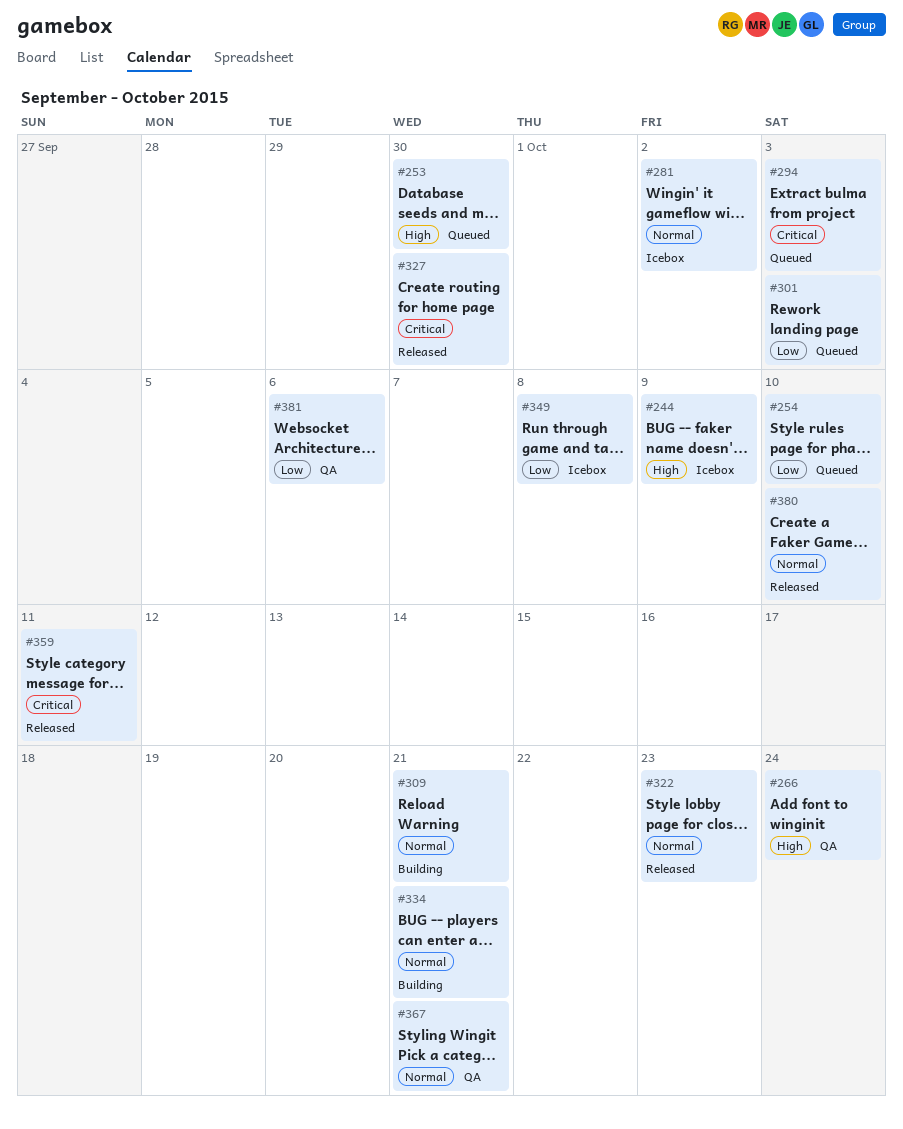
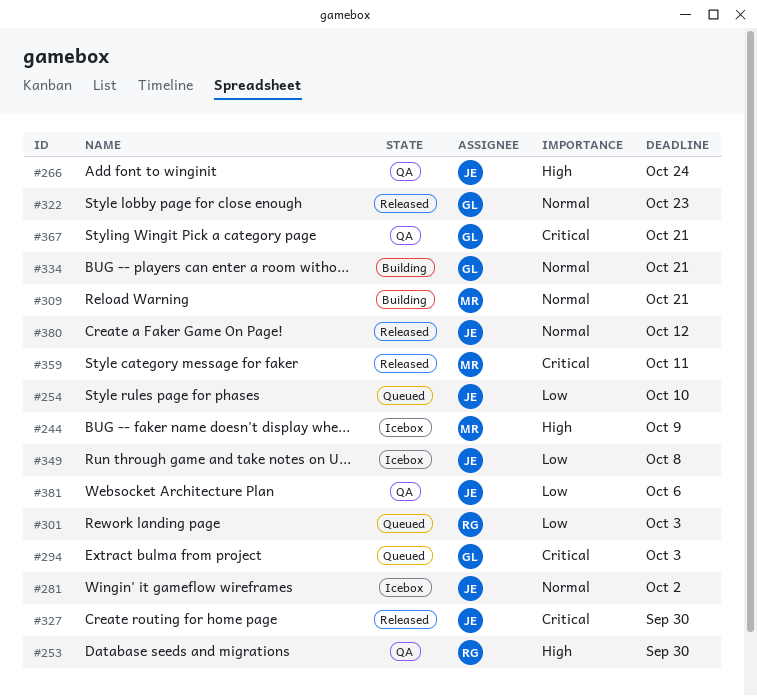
#253, status: Queued -> QA
#367, priority: Normal -> Critical
#380, due: Oct 10 -> Oct 12

